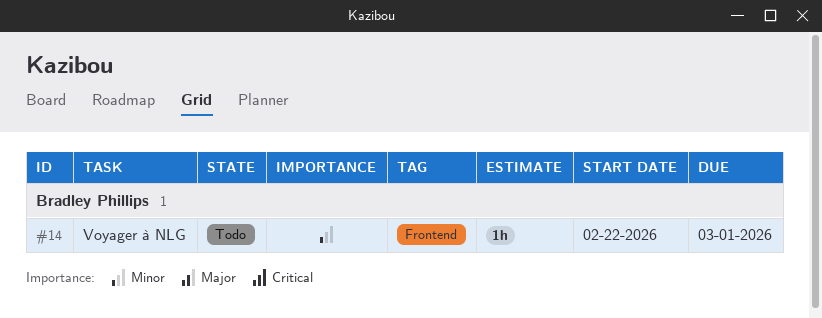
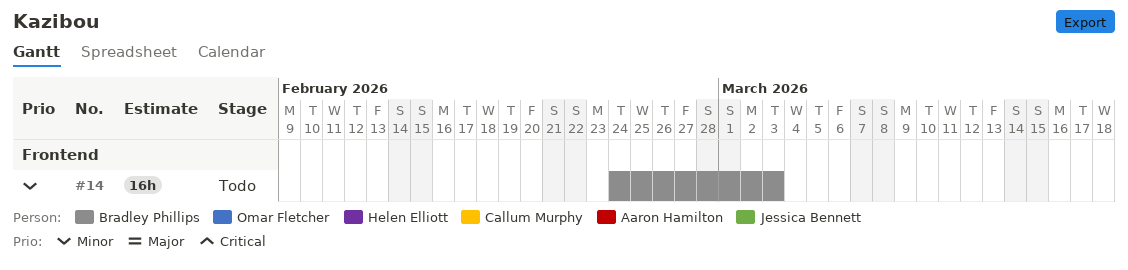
#14, estimate: 1h -> 16h
#14, start: Feb 22 -> Feb 24
#14, due: Mar 1 -> Mar 3

